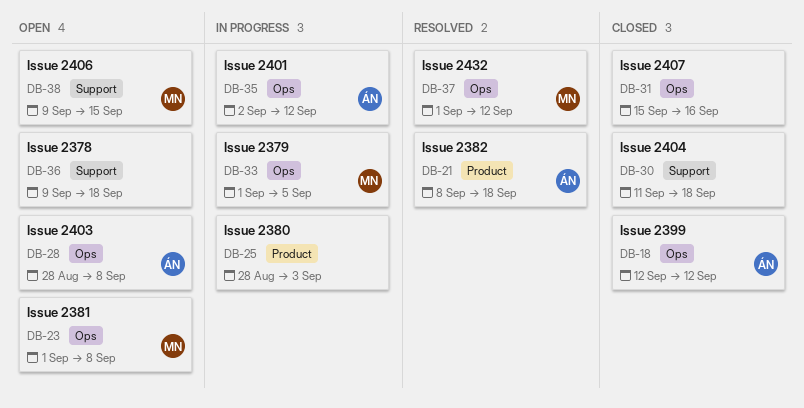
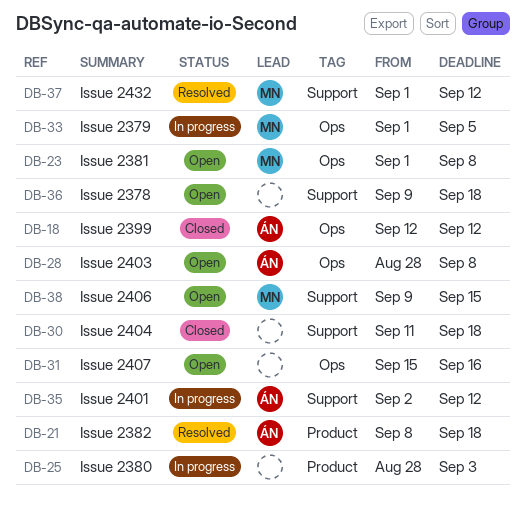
DB-31, status: Closed -> Open
DB-35, label: Ops -> Support
DB-37, label: Ops -> Support

